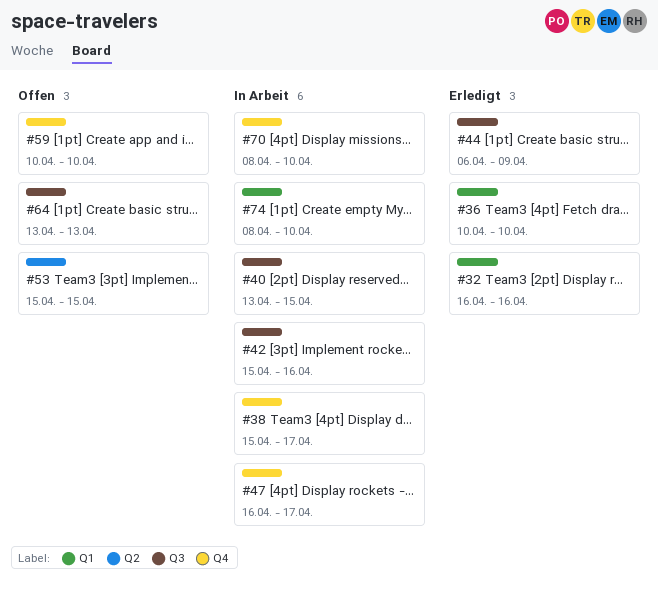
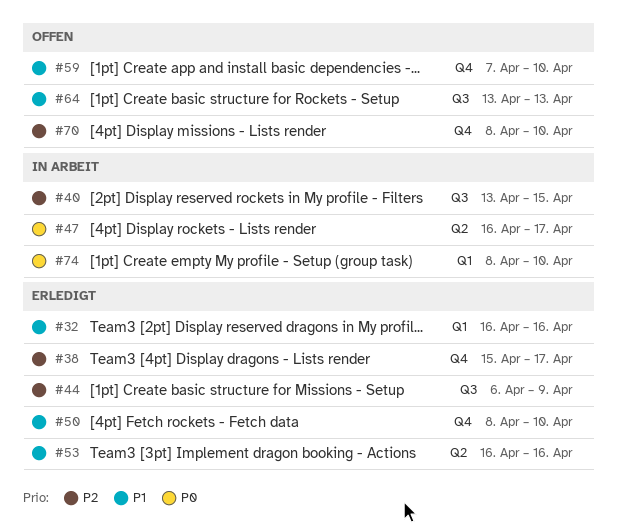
#36: present -> none
#38, status: In Arbeit -> Erledigt
#42: present -> none
#47, label: Q4 -> Q2
#50: none -> present
#53, status: Offen -> Erledigt
#53, start: Apr 15 -> Apr 16
#53, due: Apr 15 -> Apr 16
#59, start: Apr 10 -> Apr 7
#70, status: In Arbeit -> Offen

